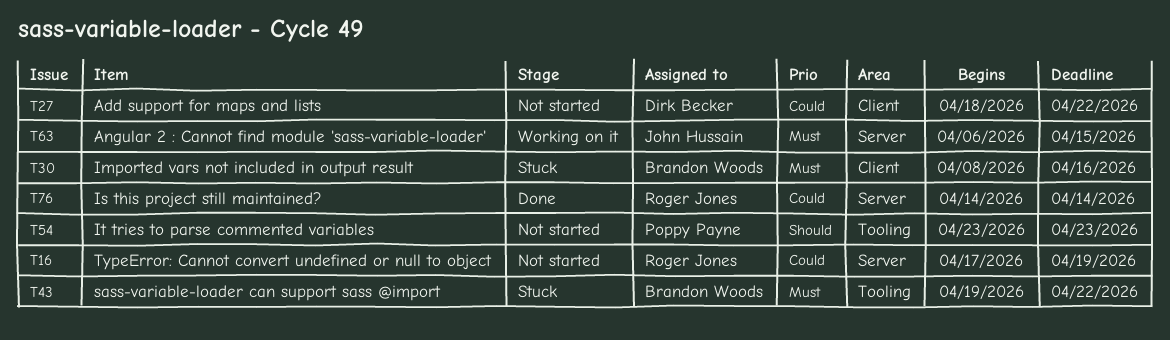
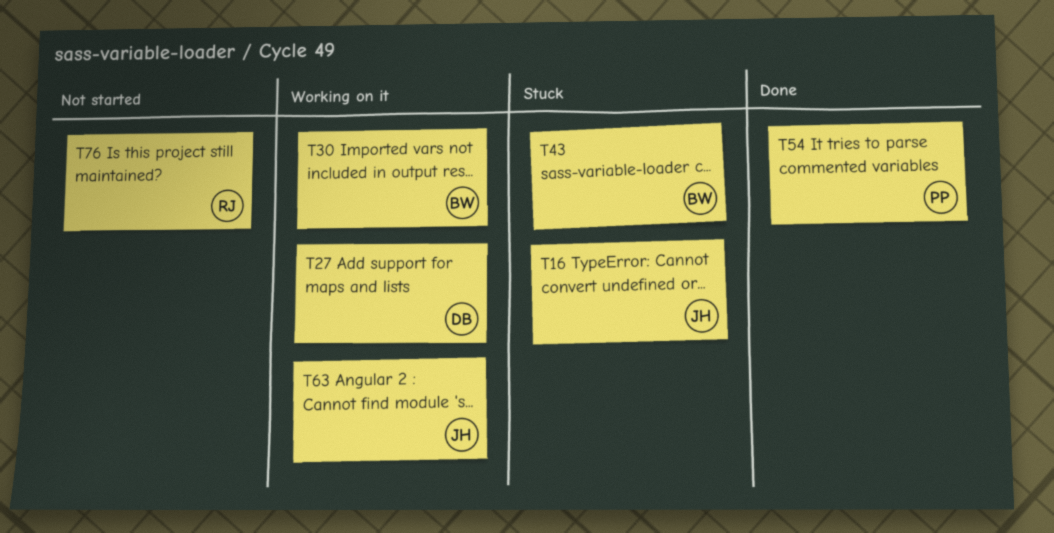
T16, status: Not started -> Stuck
T16, owner: Roger Jones -> John Hussain
T27, status: Not started -> Working on it
T30, status: Stuck -> Working on it
T54, status: Not started -> Done
T76, status: Done -> Not started

